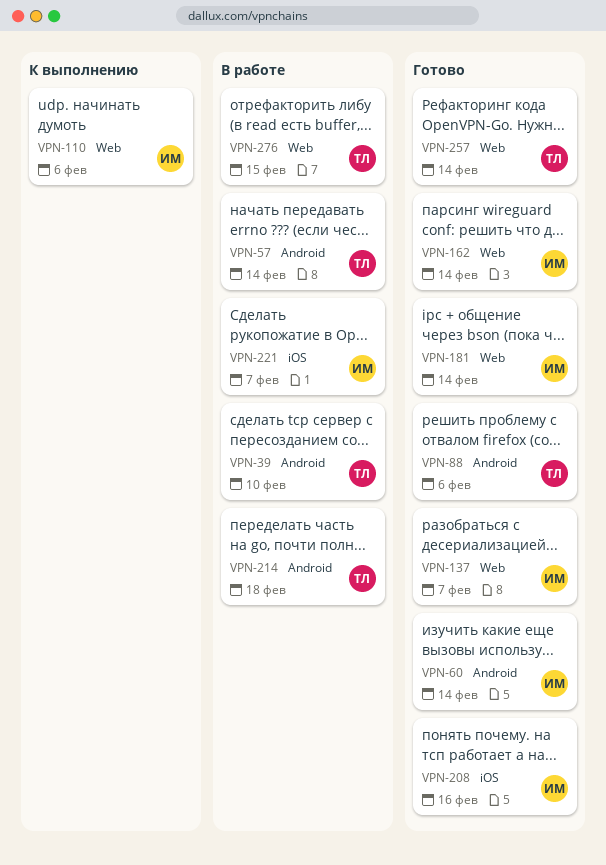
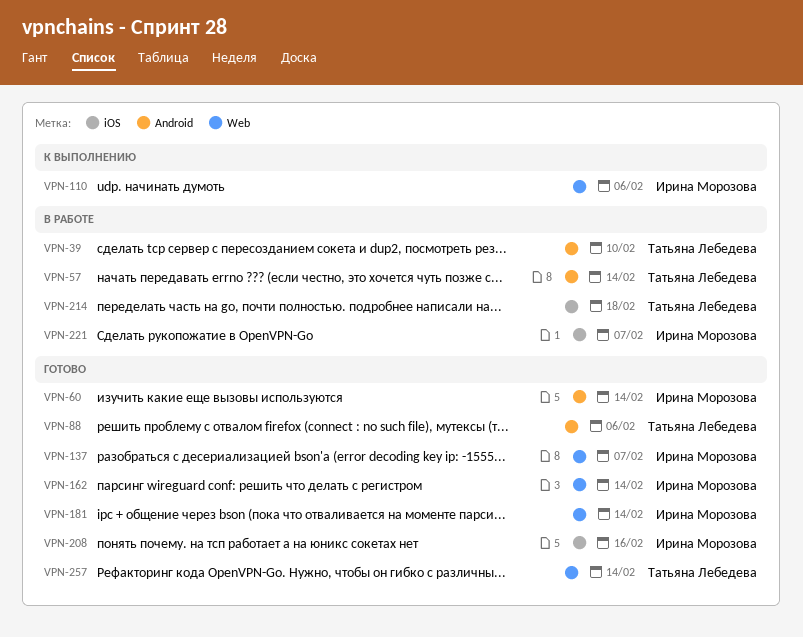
VPN-214, label: Android -> iOS
VPN-276: present -> none

